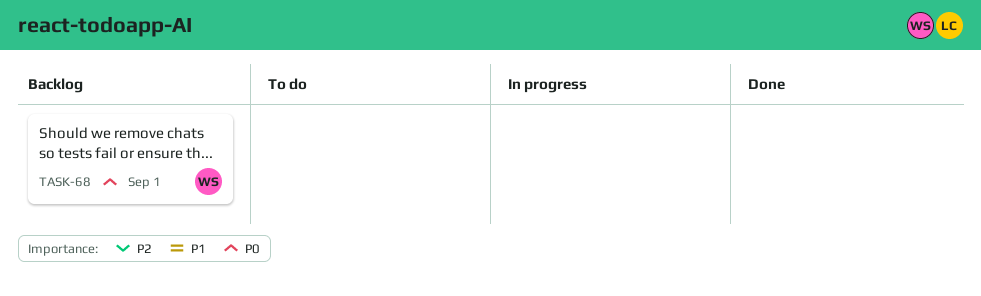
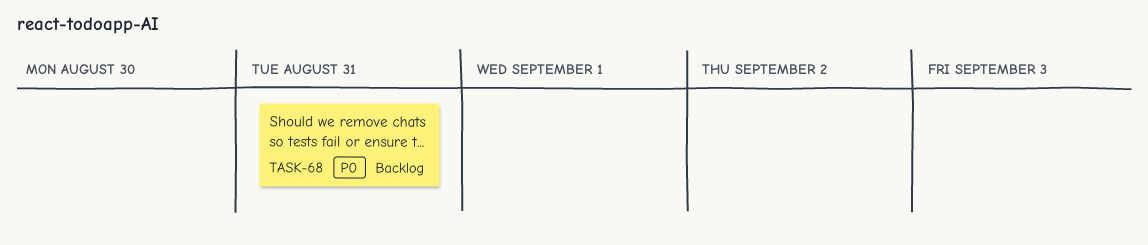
TASK-68, due: Sep 1 -> Aug 31

